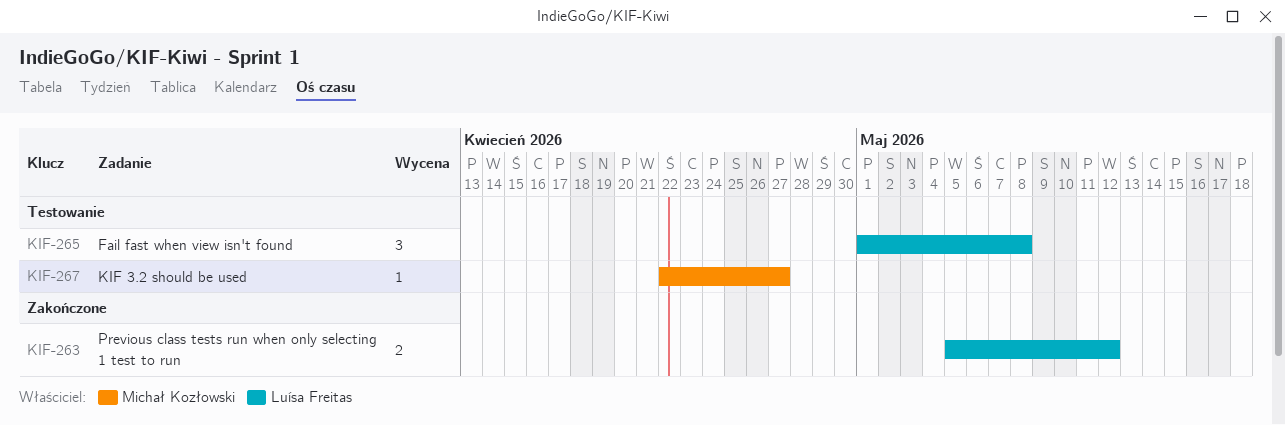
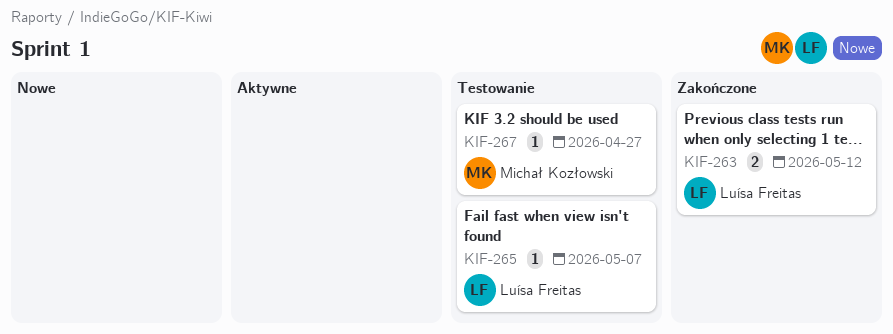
KIF-265, estimate: 3 -> 1
KIF-265, due: May 8 -> May 7

